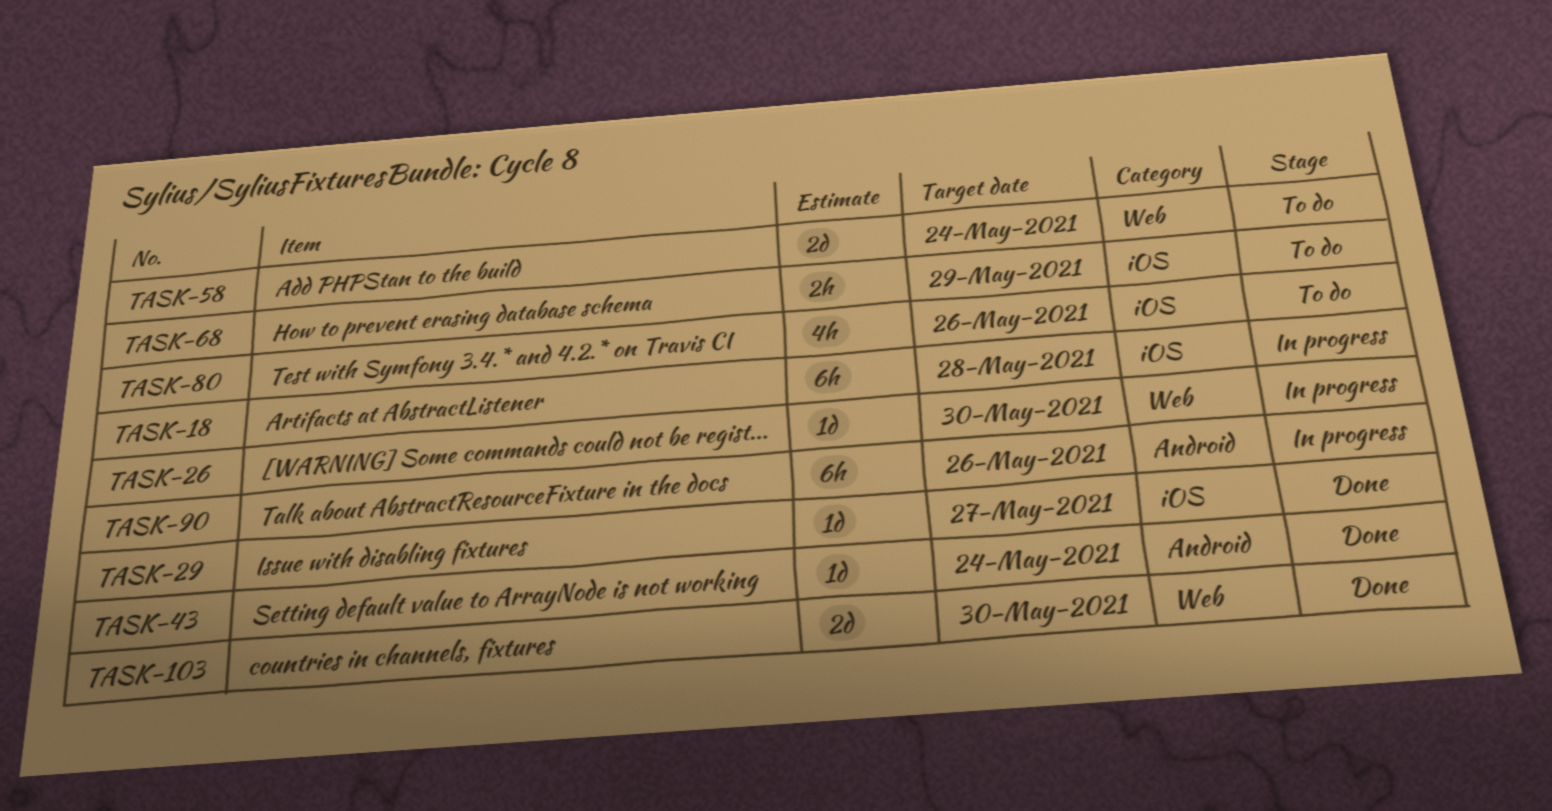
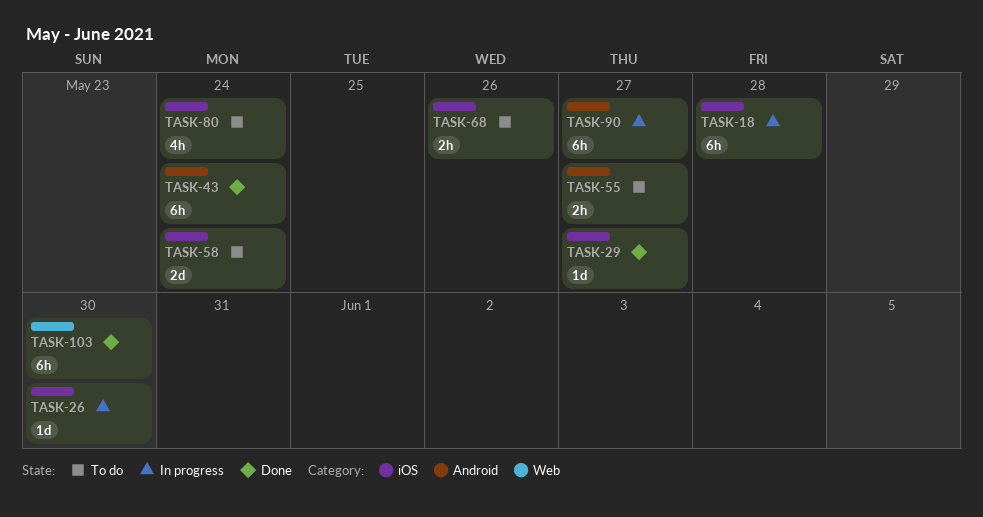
TASK-26, label: Web -> iOS
TASK-43, estimate: 1d -> 6h
TASK-55: none -> present
TASK-58, label: Web -> iOS
TASK-68, due: May 29 -> May 26
TASK-80, due: May 26 -> May 24
TASK-90, due: May 26 -> May 27
TASK-103, estimate: 2d -> 6h

